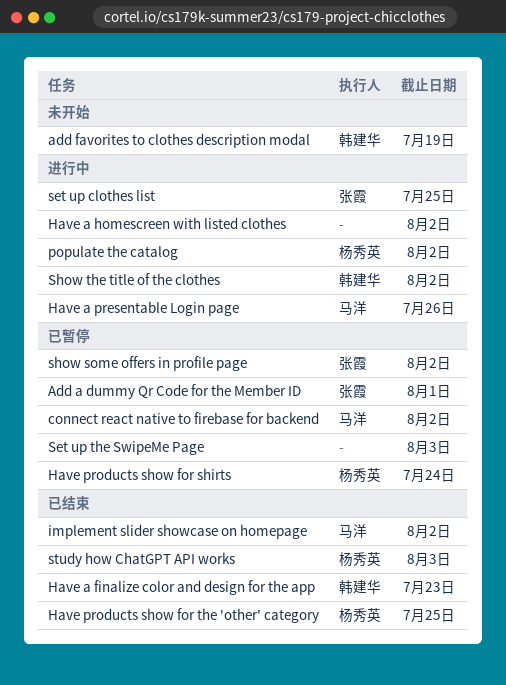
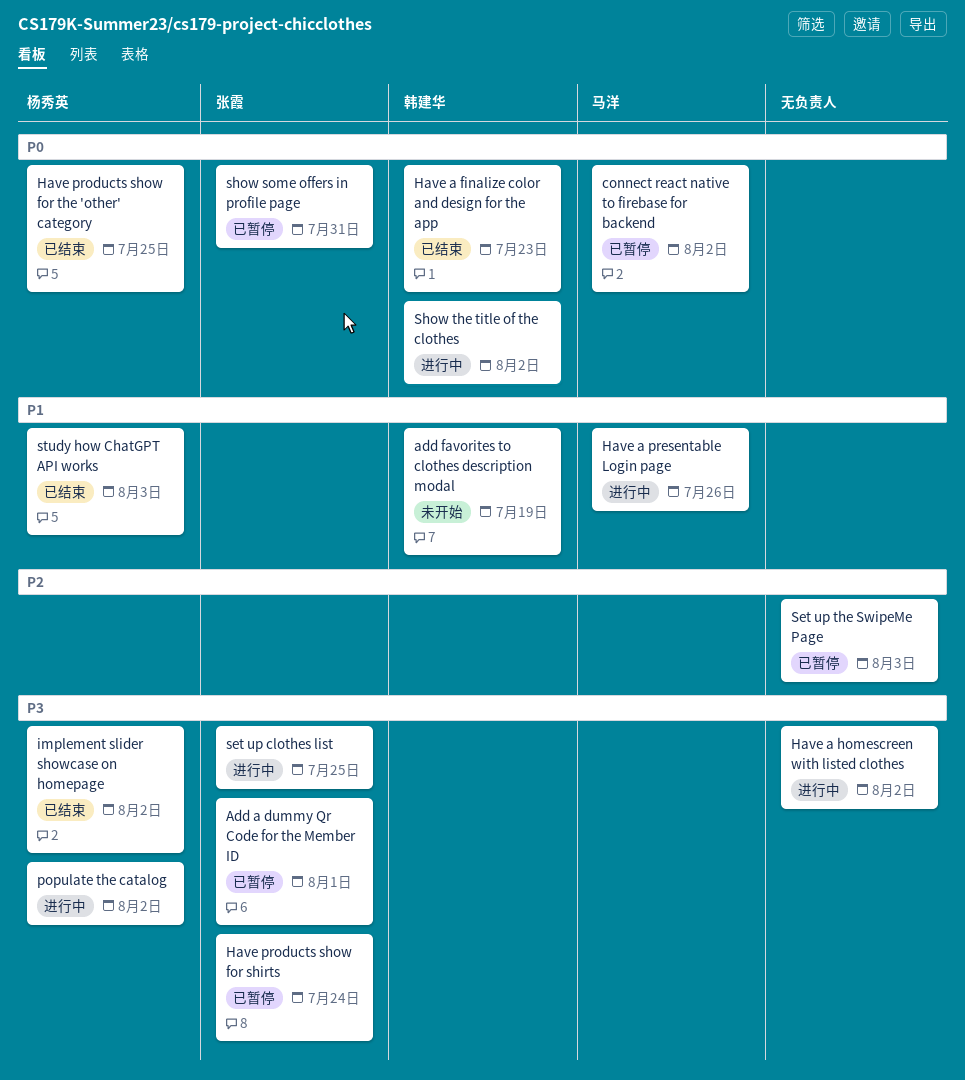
Have products show for shirts, owner: 杨秀英 -> 张霞
implement slider showcase on homepage, owner: 马洋 -> 杨秀英
show some offers in profile page, due: Aug 2 -> Jul 31

